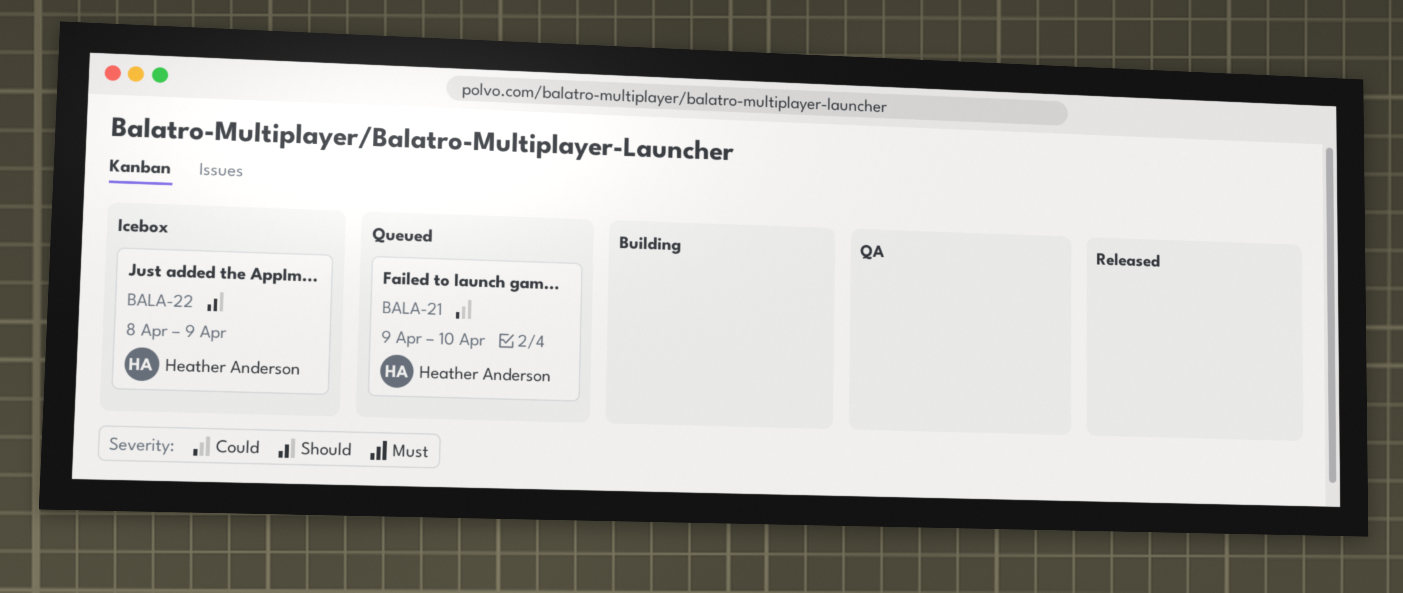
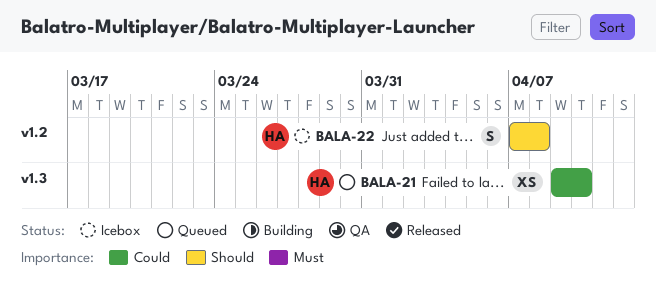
BALA-22, start: Apr 8 -> Apr 7
BALA-22, due: Apr 9 -> Apr 8

